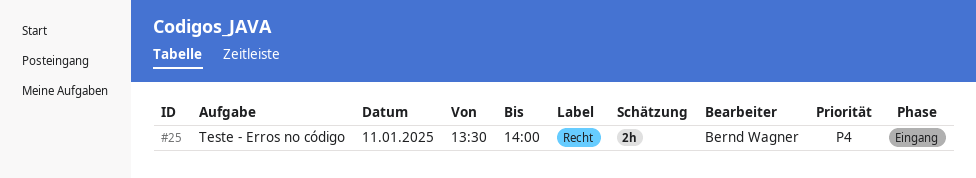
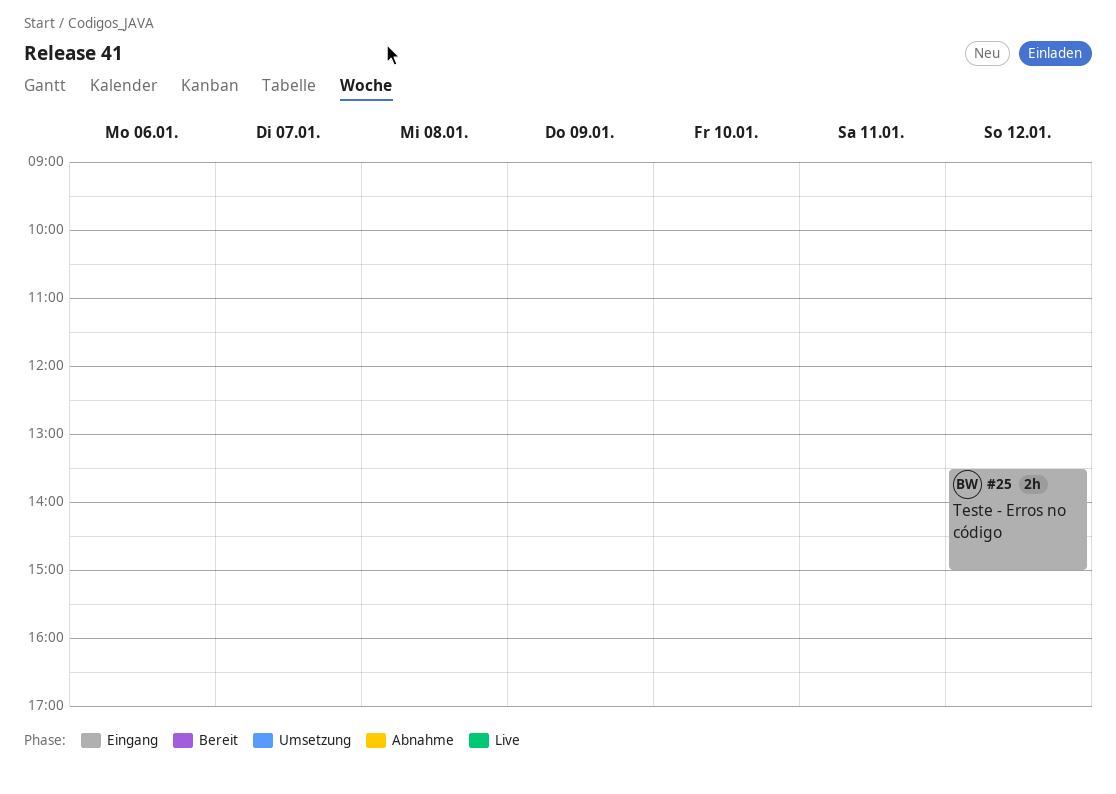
#25, day: Jan 11 -> Jan 12
#25, ends: 14:00 -> 15:00

